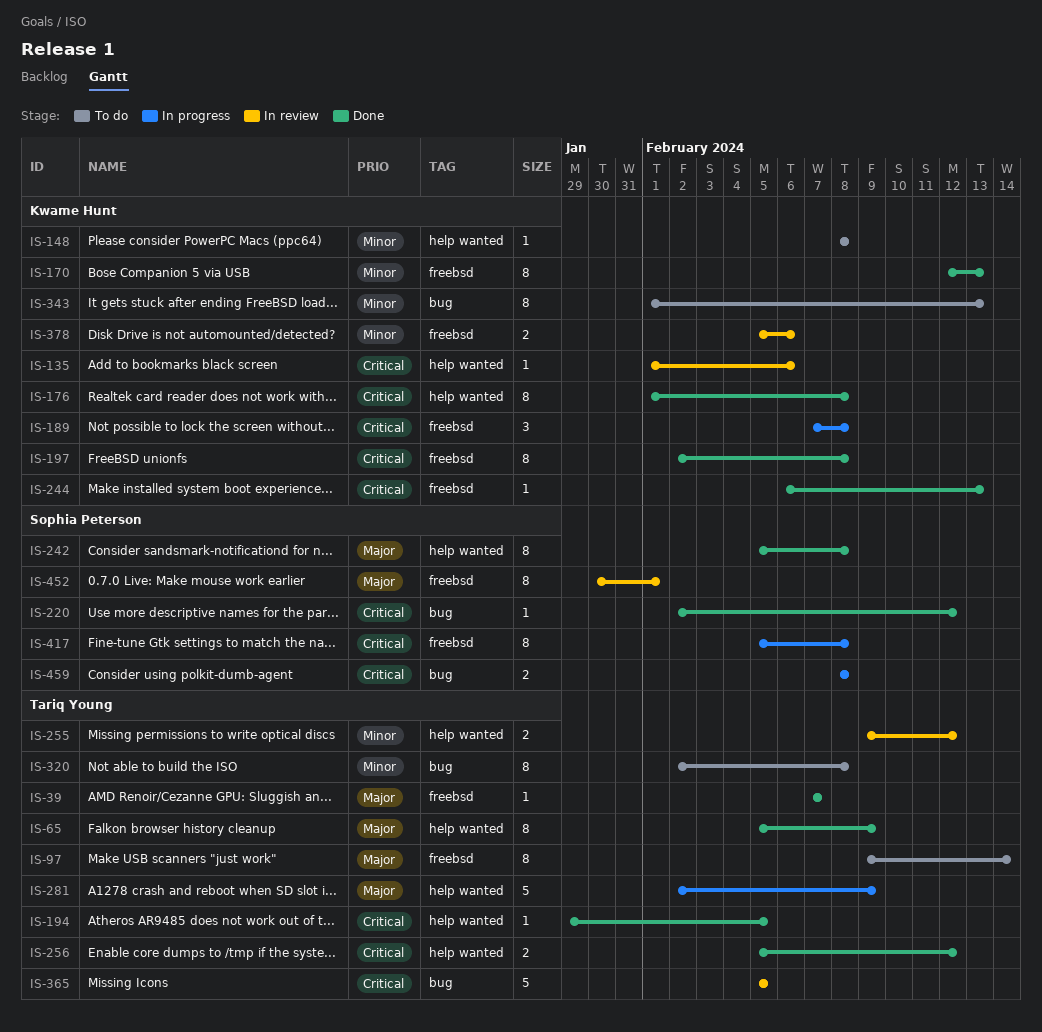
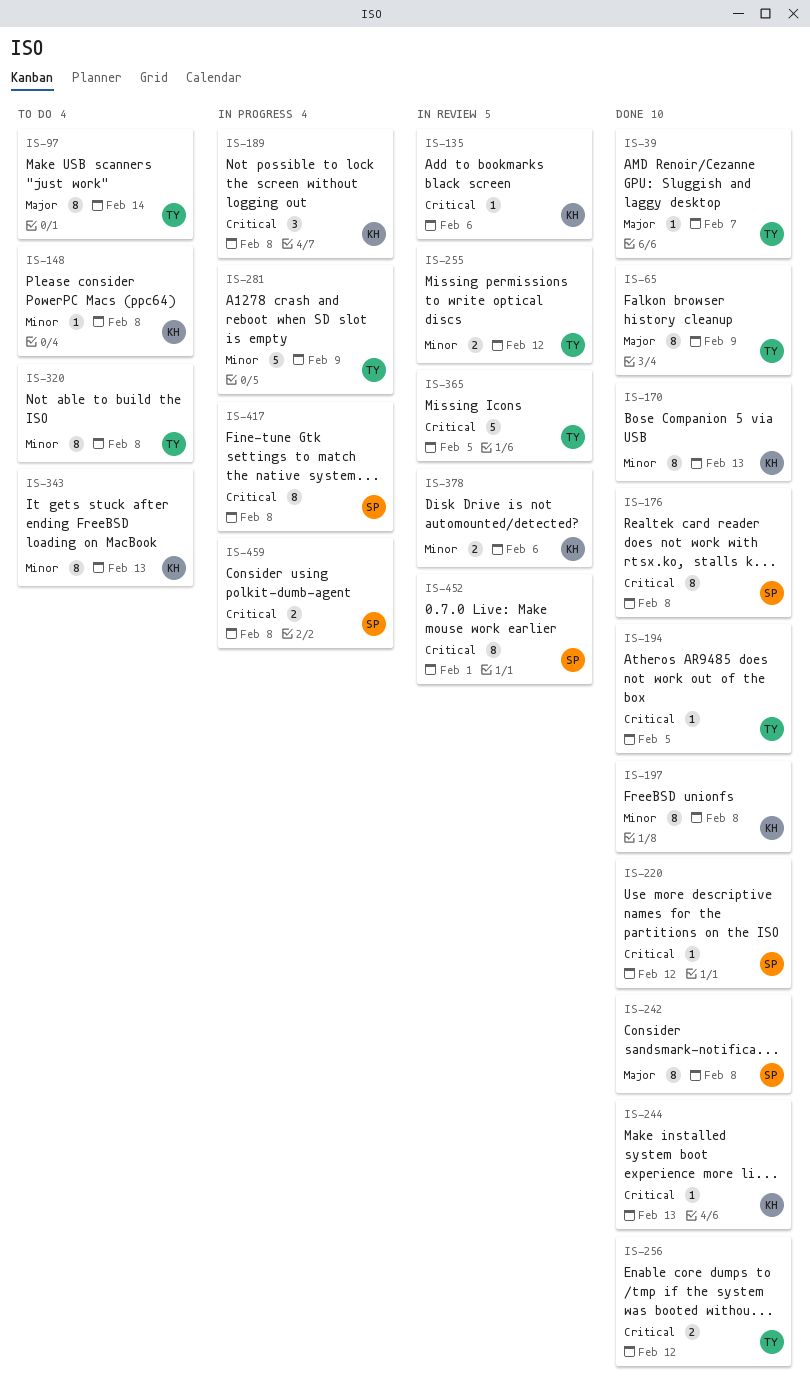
IS-176, owner: Kwame Hunt -> Sophia Peterson
IS-197, priority: Critical -> Minor
IS-281, priority: Major -> Minor
IS-452, priority: Major -> Critical

